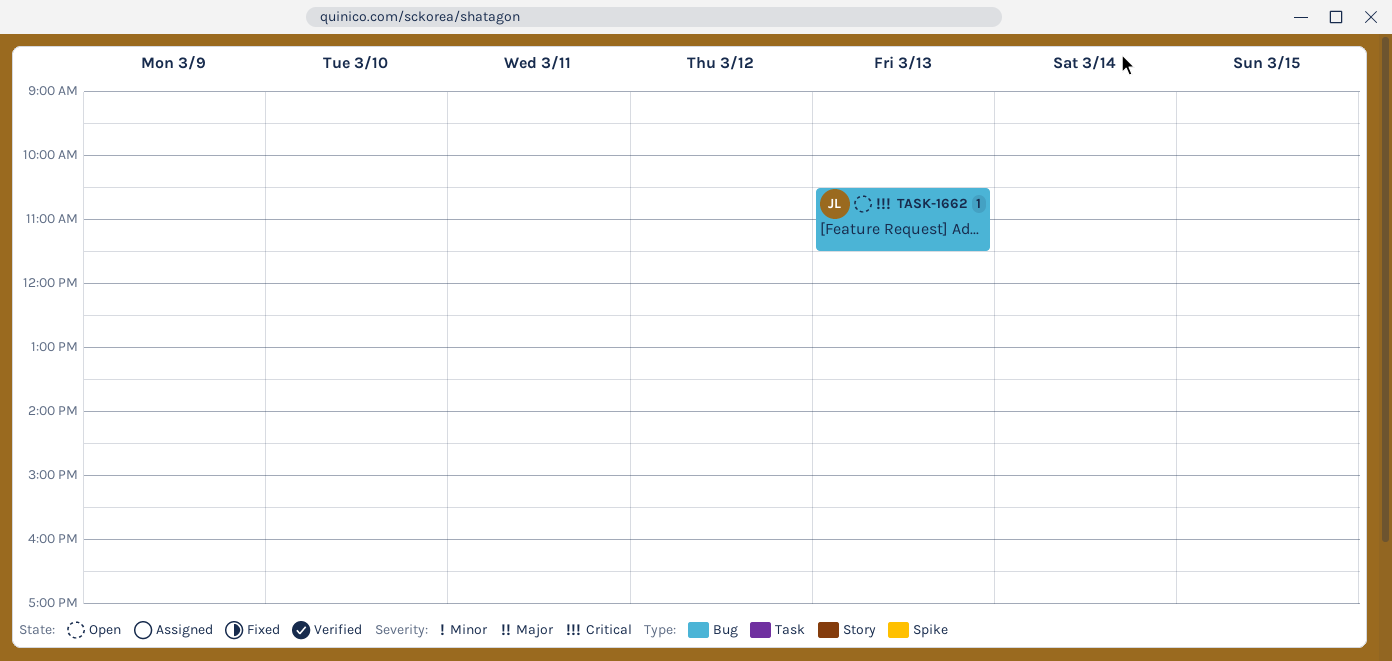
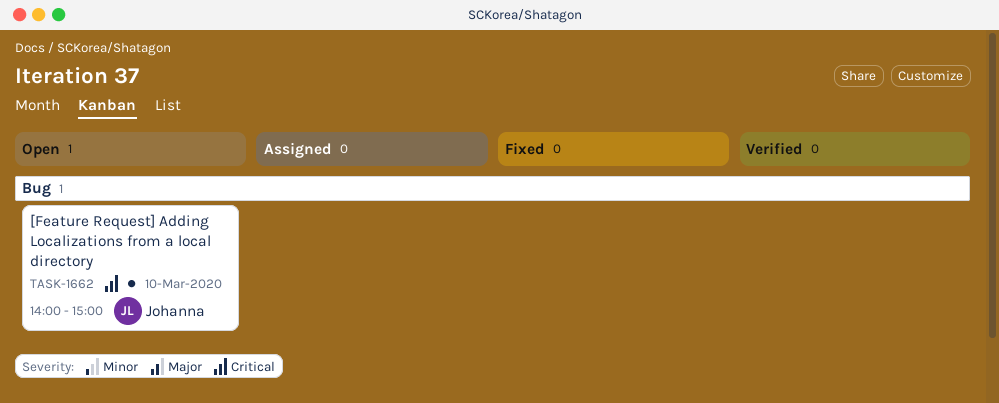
TASK-1662, day: Mar 13 -> Mar 10
TASK-1662, begins: 10:30 -> 14:00
TASK-1662, ends: 11:30 -> 15:00

